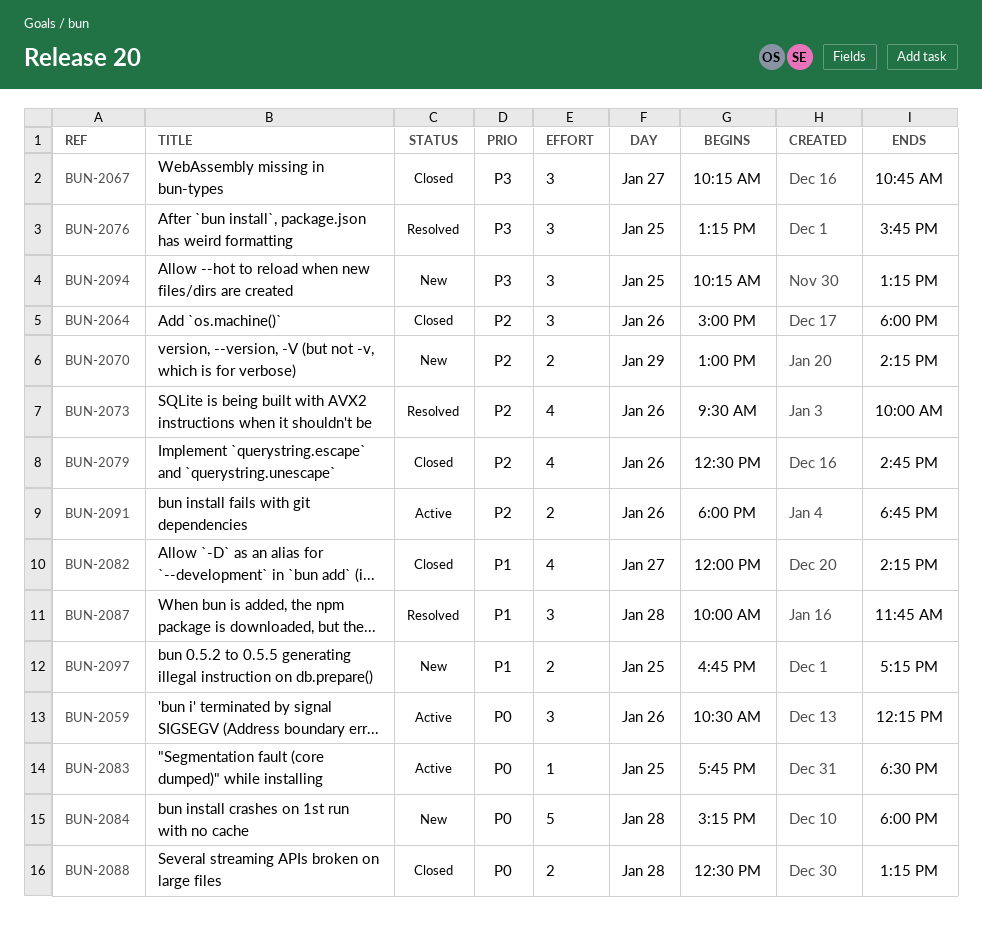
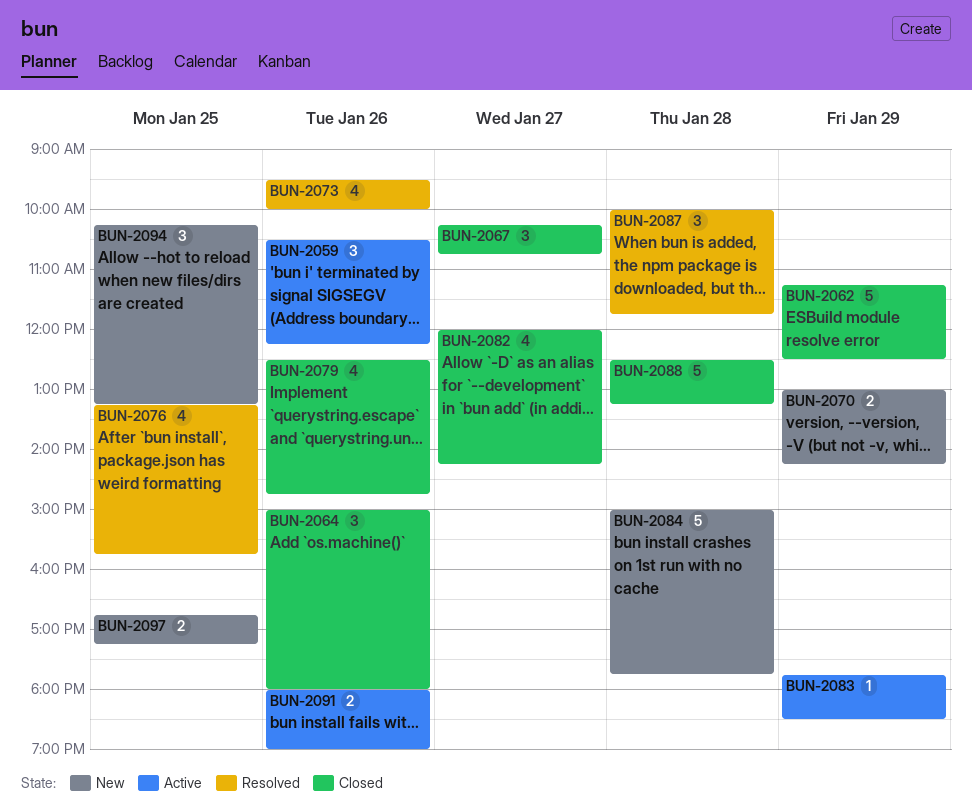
BUN-2062: none -> present
BUN-2076, estimate: 3 -> 4
BUN-2083, day: Jan 25 -> Jan 29
BUN-2084, begins: 15:15 -> 15:00
BUN-2084, ends: 18:00 -> 17:45
BUN-2088, estimate: 2 -> 5
BUN-2091, ends: 18:45 -> 19:00

